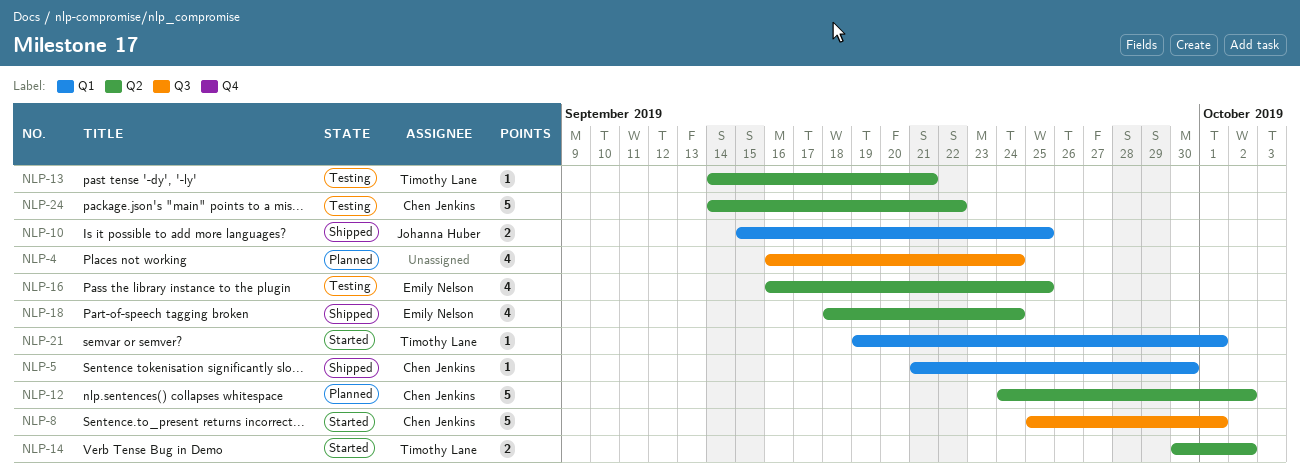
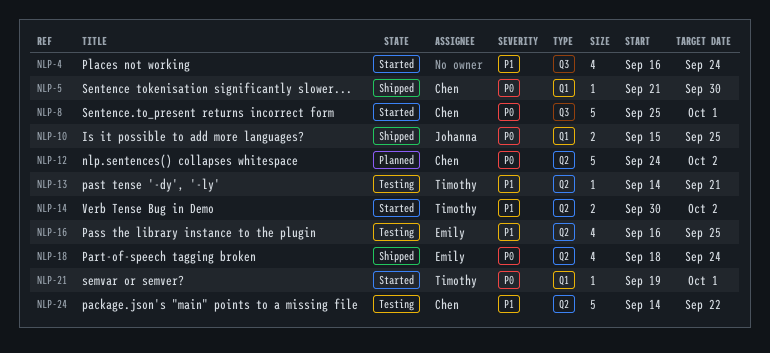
NLP-4, status: Planned -> Started

